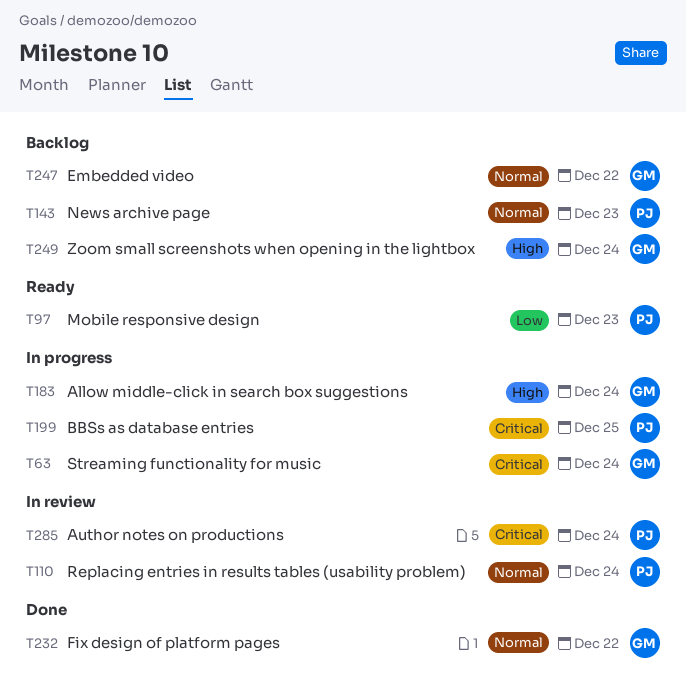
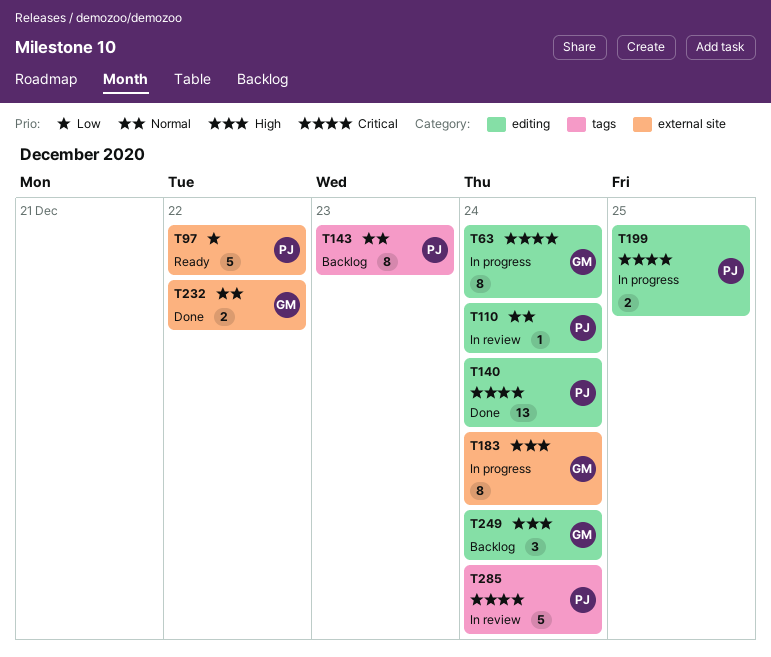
T97, due: Dec 23 -> Dec 22
T140: none -> present
T247: present -> none

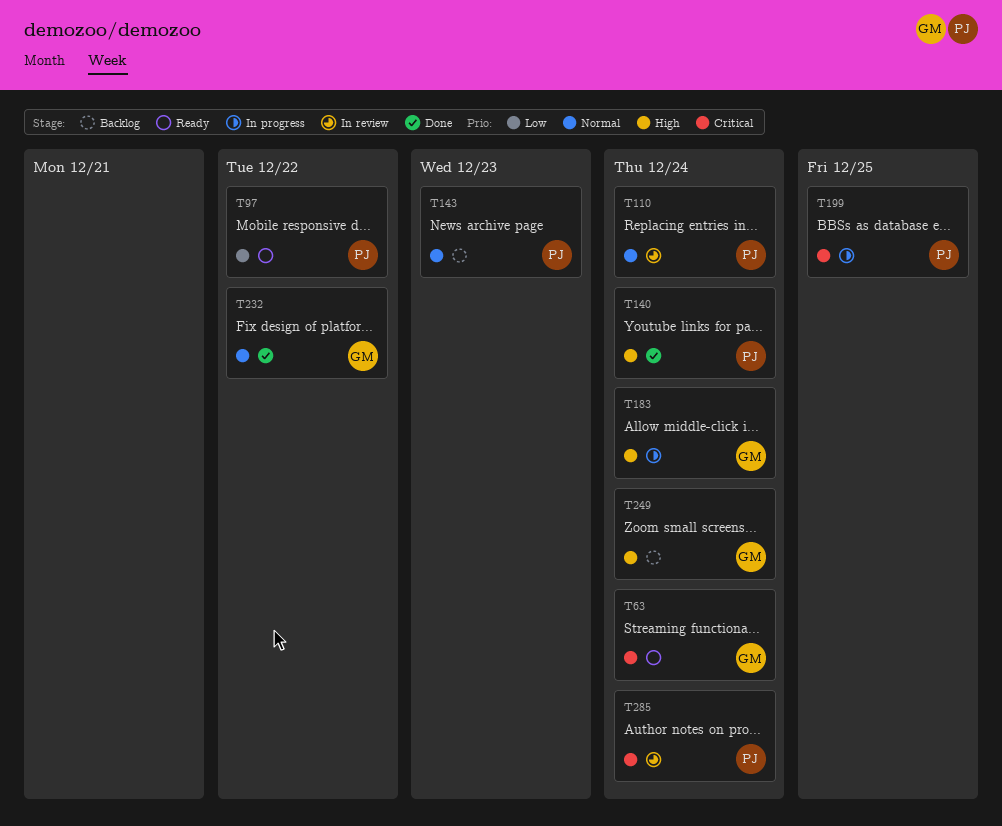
T63, status: In progress -> Ready
T140, priority: Critical -> High

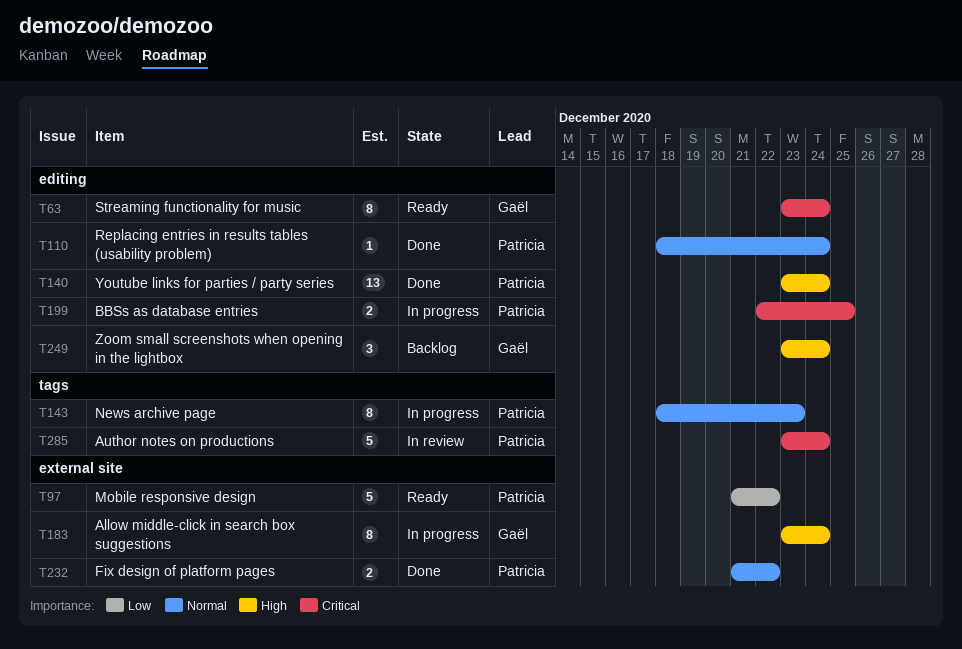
T110, status: In review -> Done
T143, status: Backlog -> In progress
T232, owner: Gaël -> Patricia

